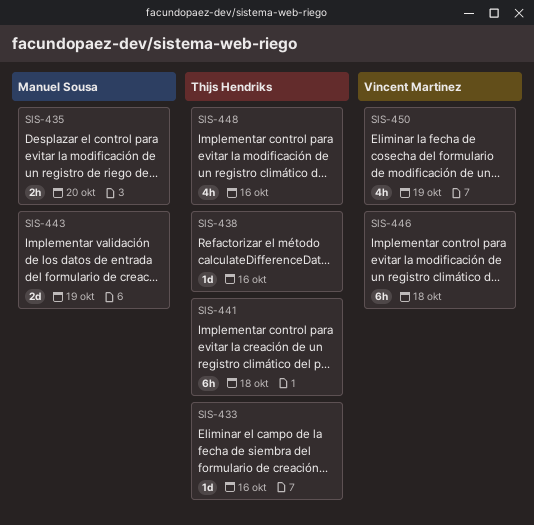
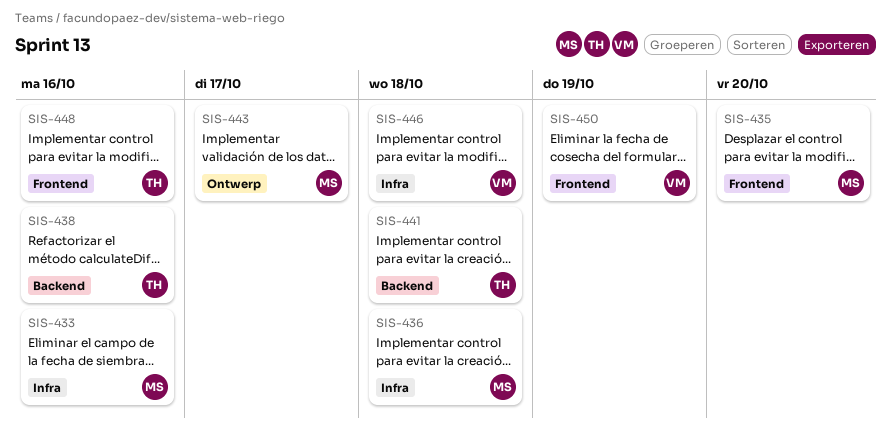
SIS-433, owner: Thijs Hendriks -> Manuel Sousa
SIS-436: none -> present
SIS-443, due: Oct 19 -> Oct 17

